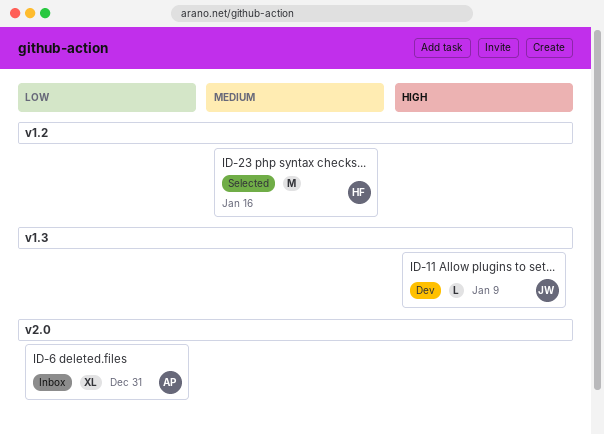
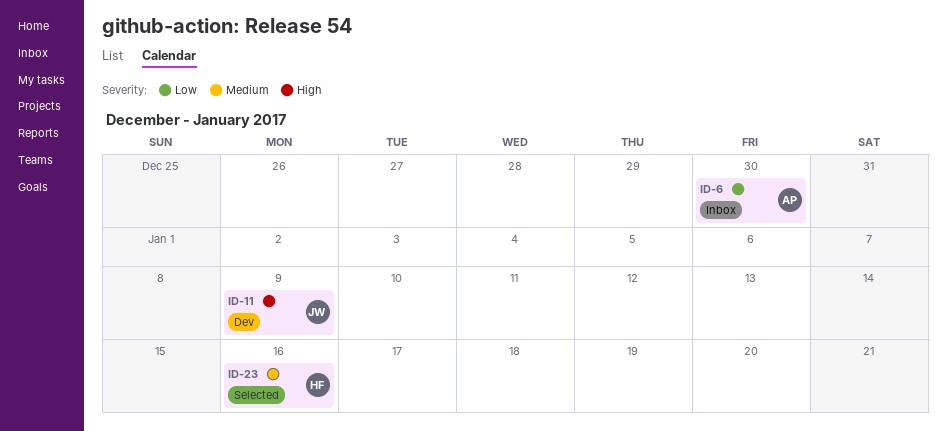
ID-6, due: Dec 31 -> Dec 30

